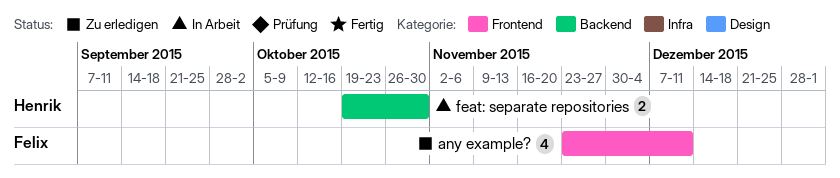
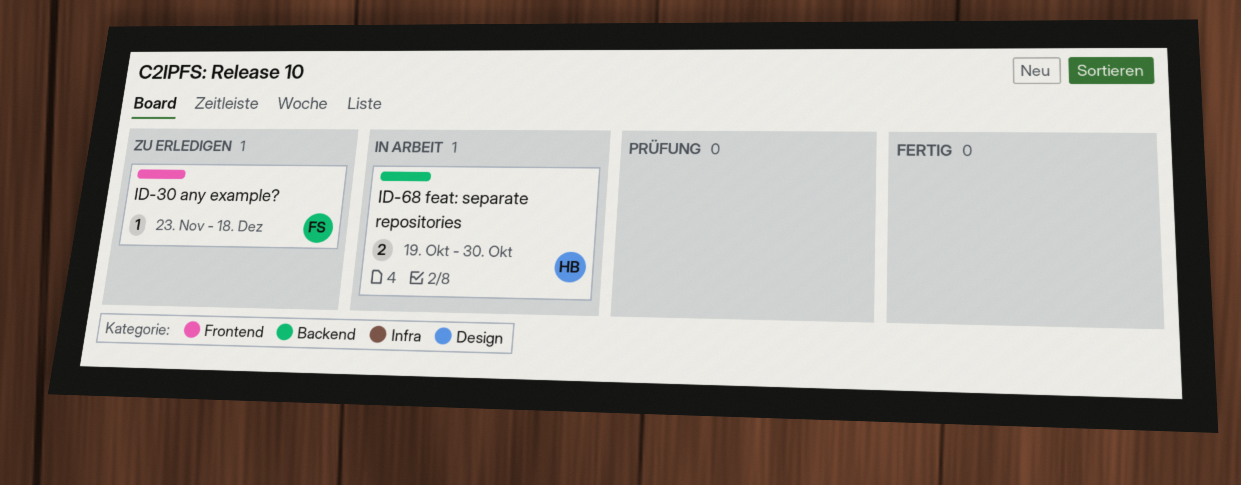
any example?, estimate: 4 -> 1
any example?, due: Dec 11 -> Dec 18

